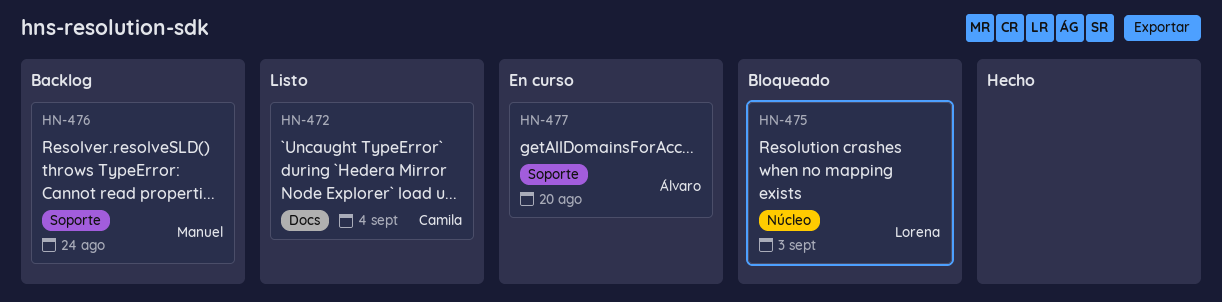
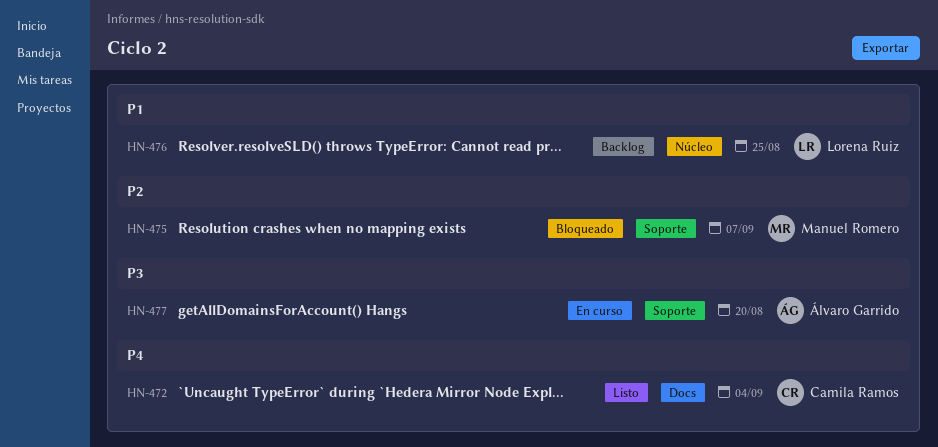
HN-475, owner: Lorena Ruiz -> Manuel Romero
HN-475, label: Núcleo -> Soporte
HN-475, due: Sep 3 -> Sep 7
HN-476, owner: Manuel Romero -> Lorena Ruiz
HN-476, label: Soporte -> Núcleo
HN-476, due: Aug 24 -> Aug 25

